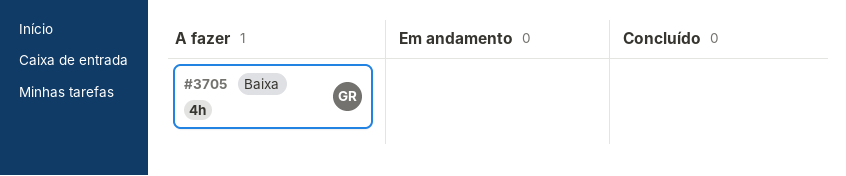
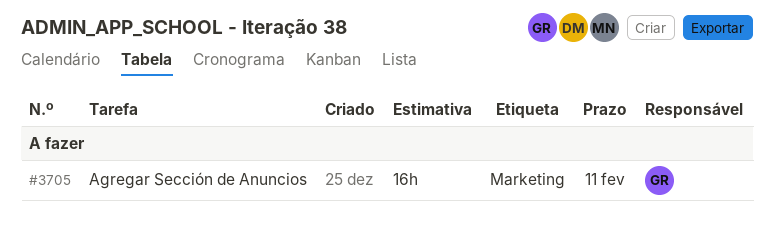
#3705, estimate: 4h -> 16h

